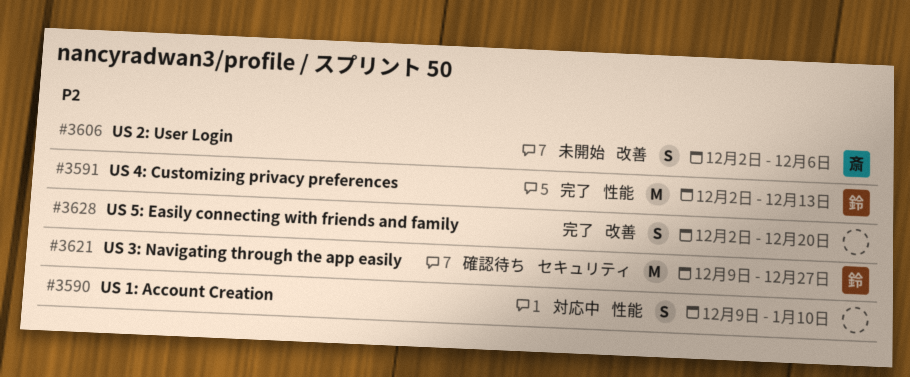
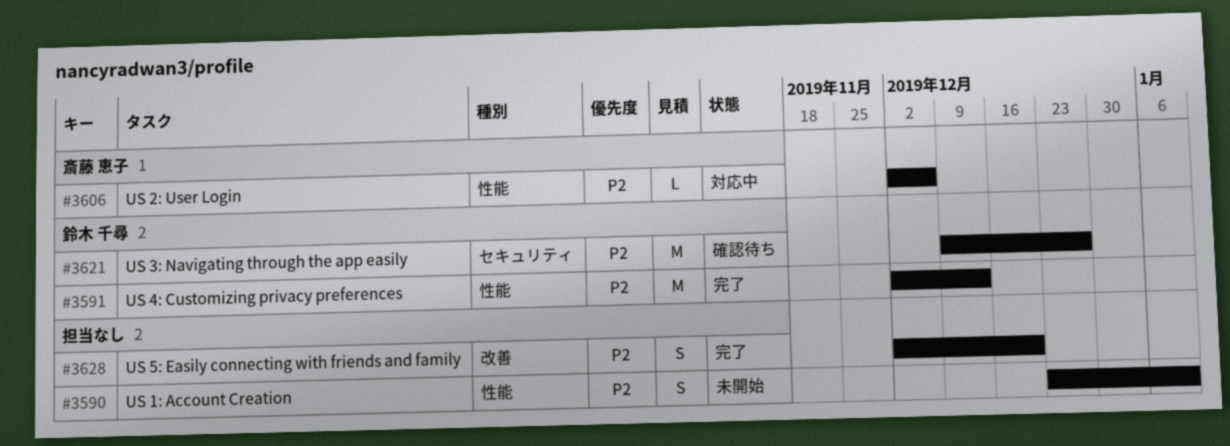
#3590, status: 対応中 -> 未開始
#3590, start: Dec 9 -> Dec 23
#3606, status: 未開始 -> 対応中
#3606, label: 改善 -> 性能
#3606, estimate: S -> L

